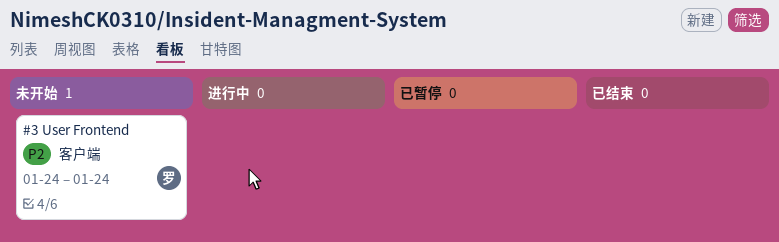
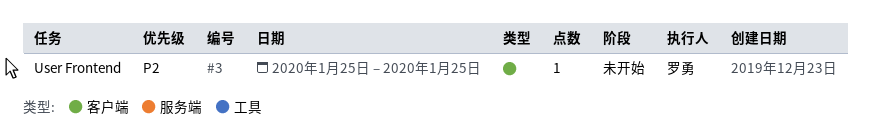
#3, start: Jan 24 -> Jan 25
#3, due: Jan 24 -> Jan 25

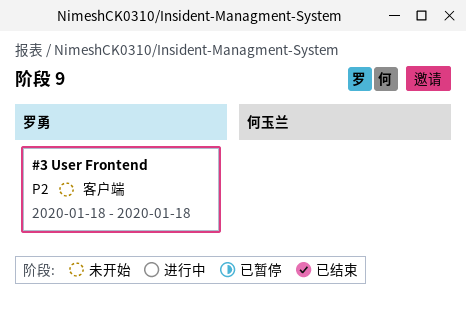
#3, start: Jan 25 -> Jan 18
#3, due: Jan 25 -> Jan 18

